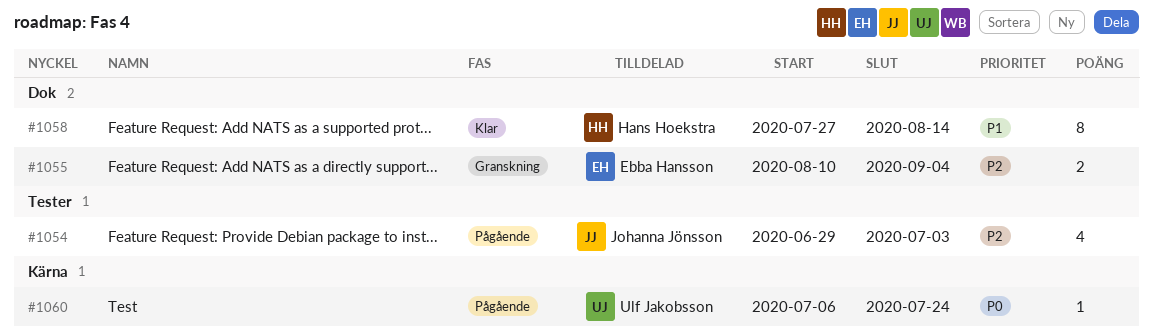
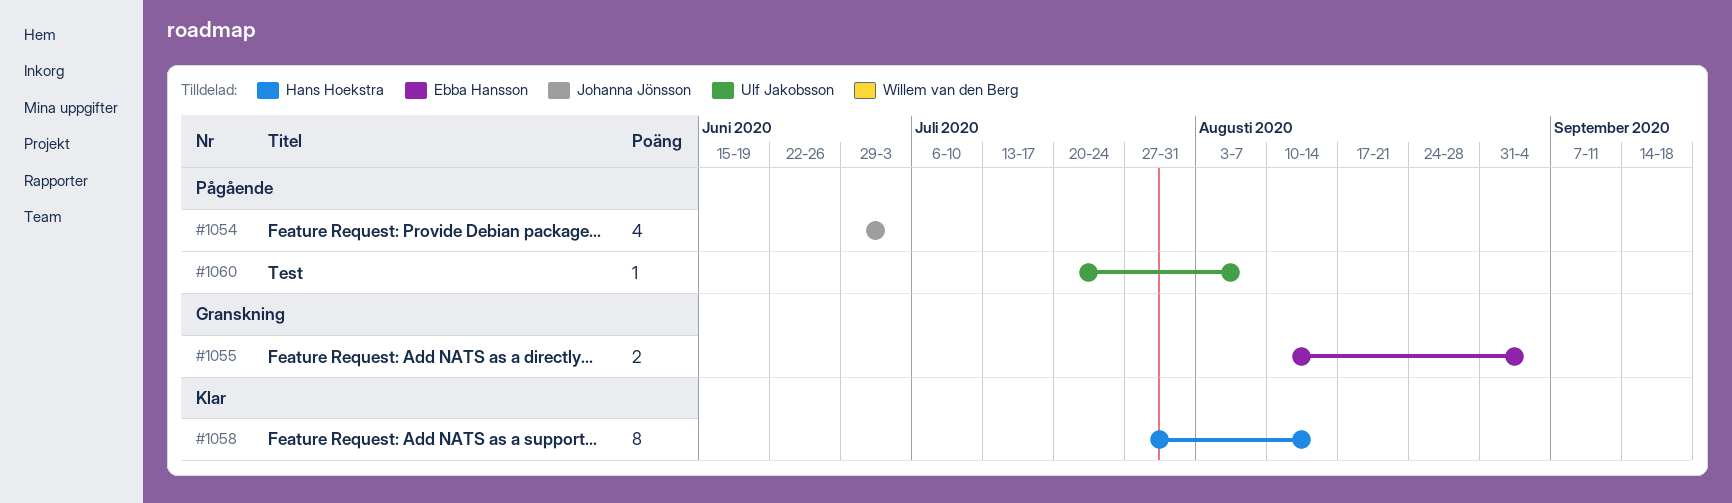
#1060, start: Jul 6 -> Jul 20
#1060, due: Jul 24 -> Aug 7

